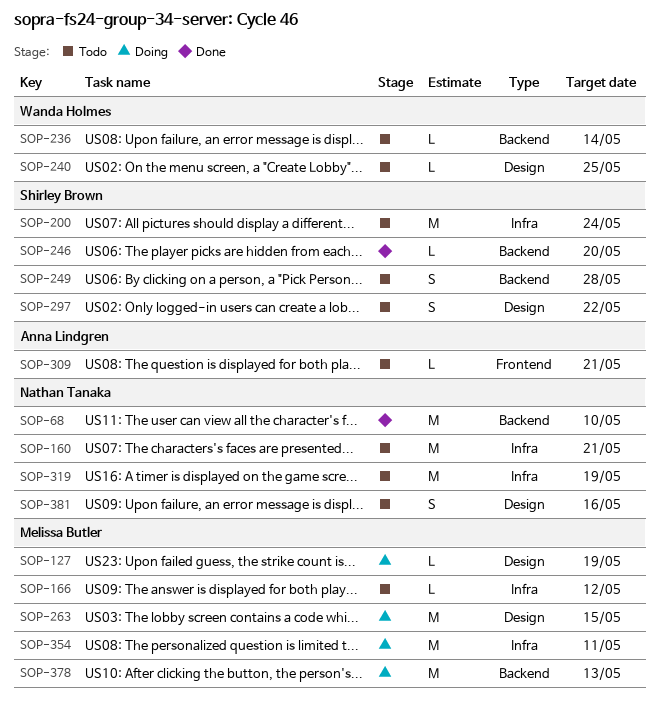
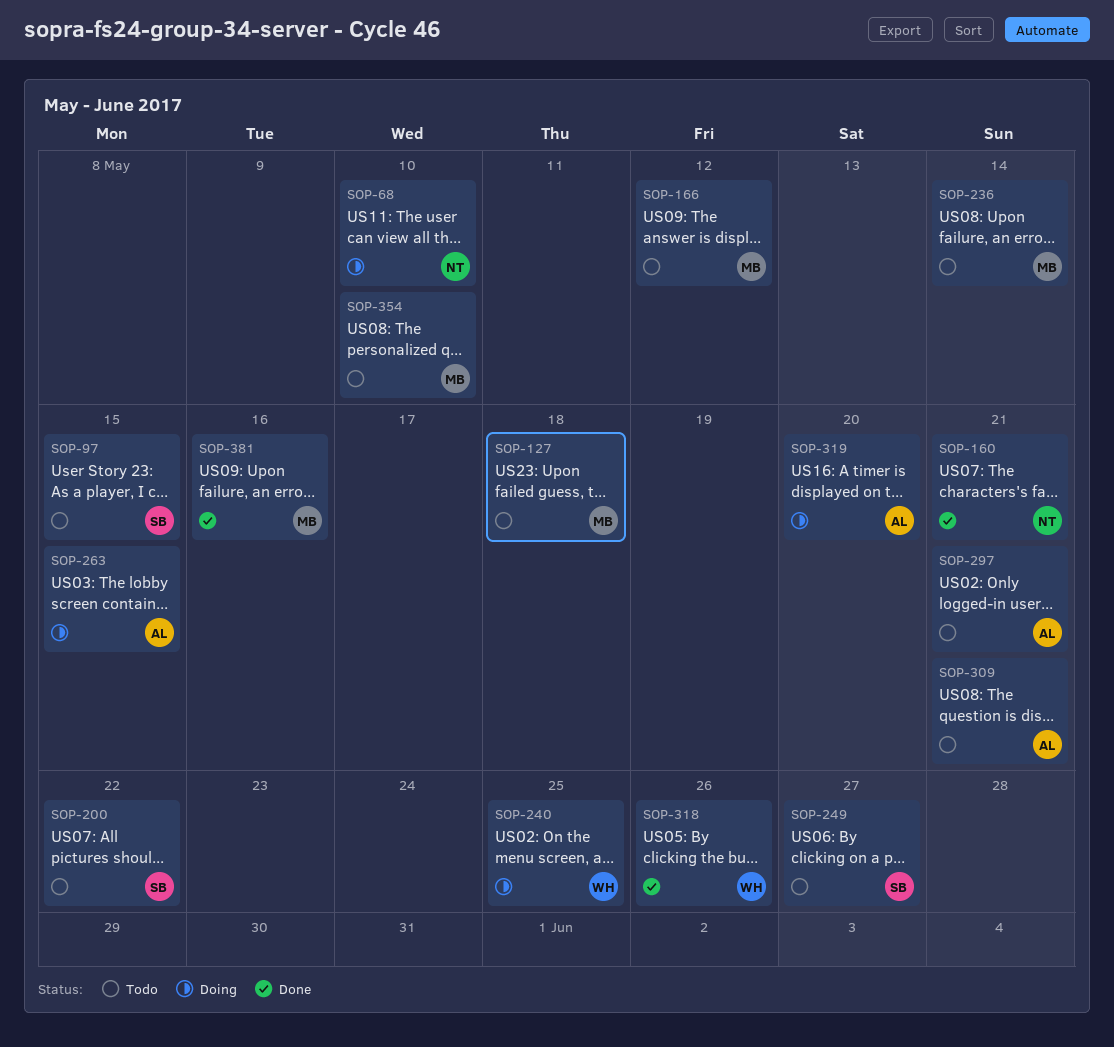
SOP-68, status: Done -> Doing
SOP-97: none -> present
SOP-127, status: Doing -> Todo
SOP-127, due: May 19 -> May 18
SOP-160, status: Todo -> Done
SOP-200, due: May 24 -> May 22
SOP-236, owner: Wanda Holmes -> Melissa Butler
SOP-240, status: Todo -> Doing
SOP-246: present -> none
SOP-249, due: May 28 -> May 27
SOP-263, owner: Melissa Butler -> Anna Lindgren
SOP-297, owner: Shirley Brown -> Anna Lindgren
SOP-297, due: May 22 -> May 21
SOP-318: none -> present
SOP-319, status: Todo -> Doing
SOP-319, owner: Nathan Tanaka -> Anna Lindgren
SOP-319, due: May 19 -> May 20
SOP-354, status: Doing -> Todo
SOP-354, due: May 11 -> May 10
SOP-378: present -> none
SOP-381, status: Todo -> Done
SOP-381, owner: Nathan Tanaka -> Melissa Butler

